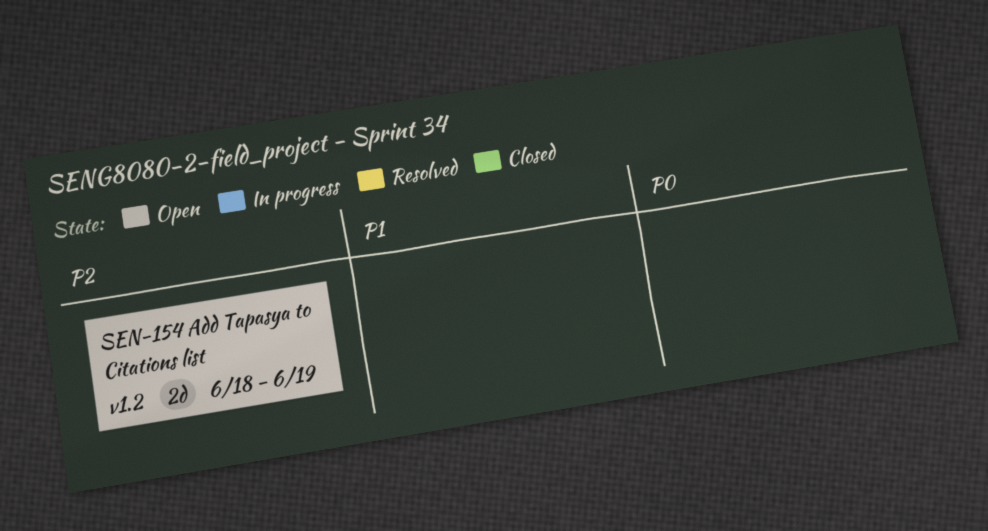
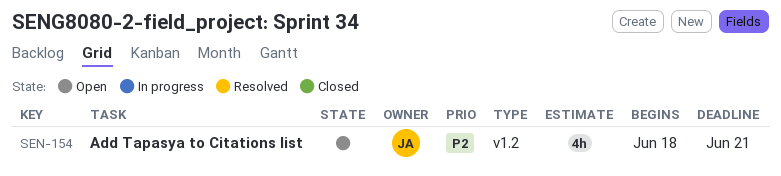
SEN-154, estimate: 2d -> 4h
SEN-154, due: Jun 19 -> Jun 21

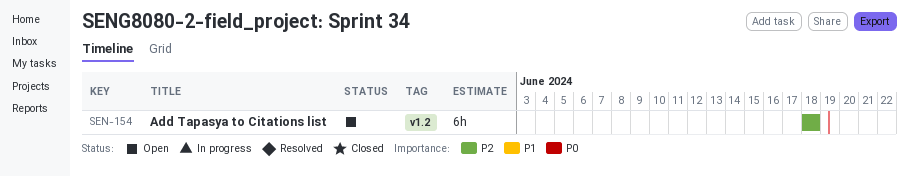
SEN-154, estimate: 4h -> 6h
SEN-154, due: Jun 21 -> Jun 18

